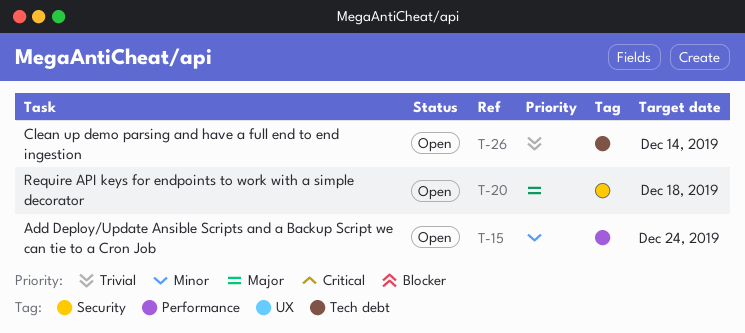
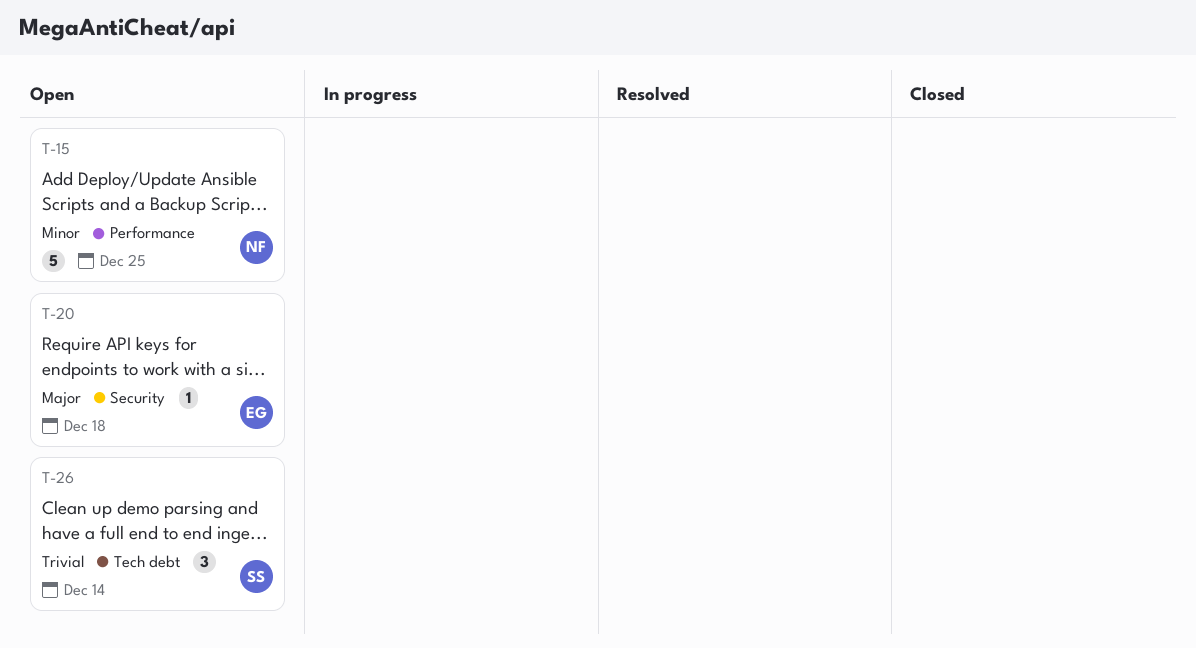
T-15, due: Dec 24 -> Dec 25

